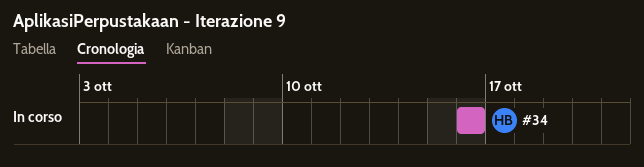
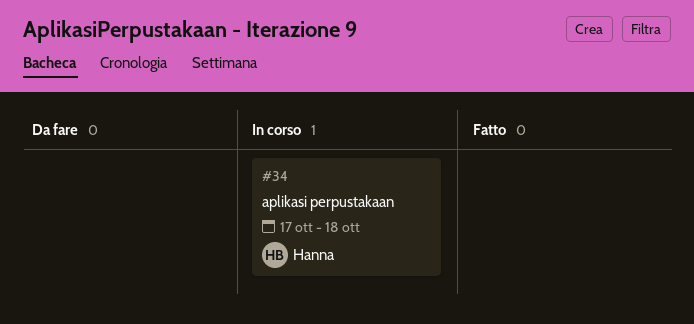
#34, start: Oct 16 -> Oct 17
#34, due: Oct 16 -> Oct 18

